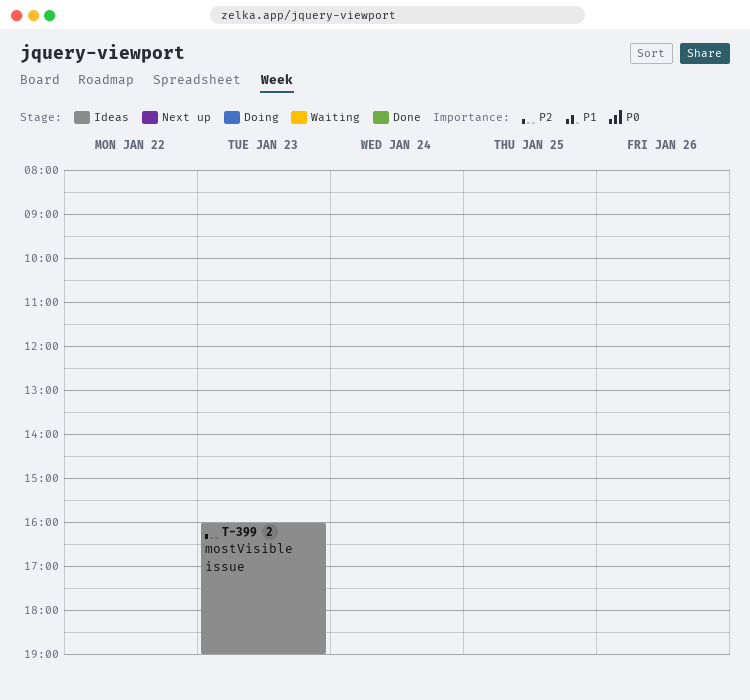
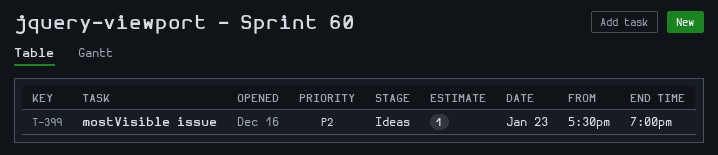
T-399, estimate: 2 -> 1
T-399, begins: 16:00 -> 17:30

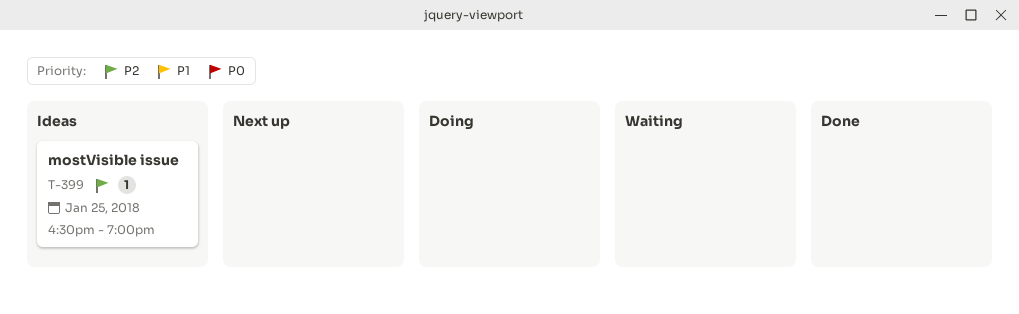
T-399, day: Jan 23 -> Jan 25
T-399, begins: 17:30 -> 16:30

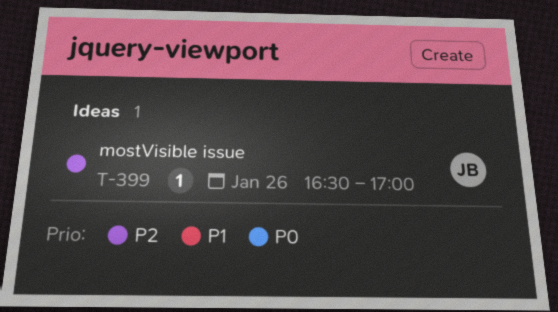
T-399, day: Jan 25 -> Jan 26
T-399, ends: 19:00 -> 17:00

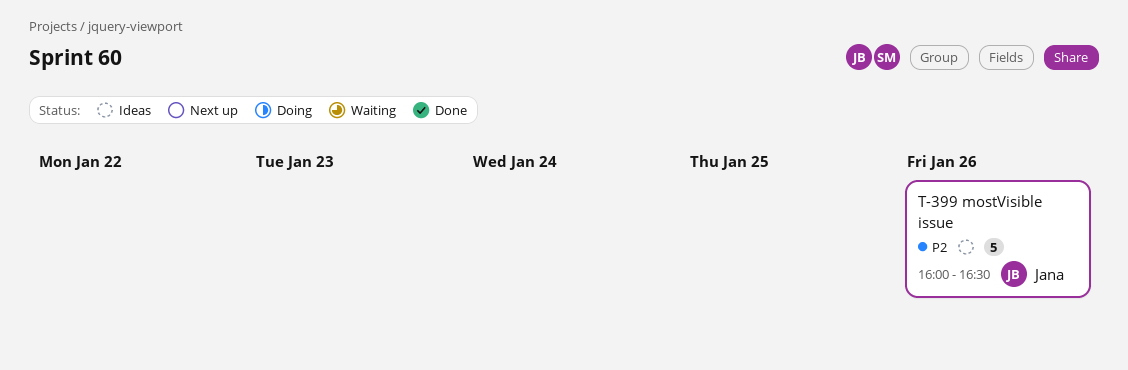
T-399, estimate: 1 -> 5
T-399, begins: 16:30 -> 16:00
T-399, ends: 17:00 -> 16:30

